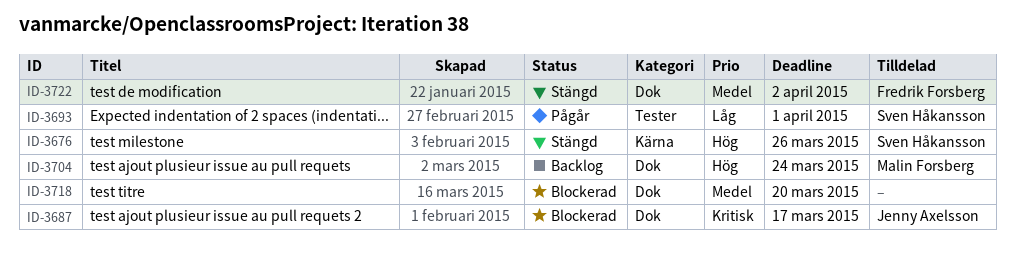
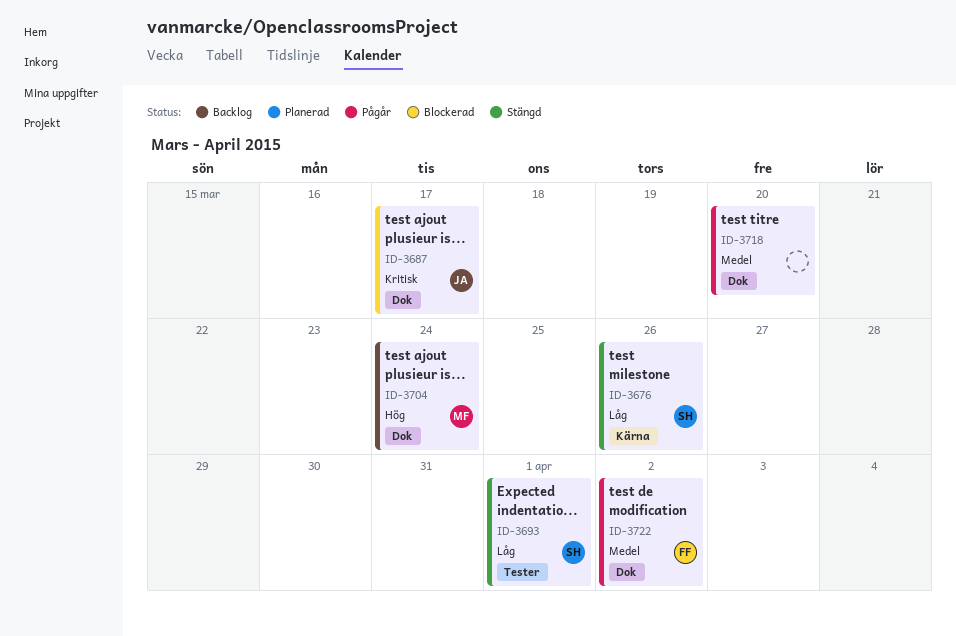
ID-3676, priority: Hög -> Låg
ID-3693, status: Pågår -> Stängd
ID-3718, status: Blockerad -> Pågår
ID-3722, status: Stängd -> Pågår

